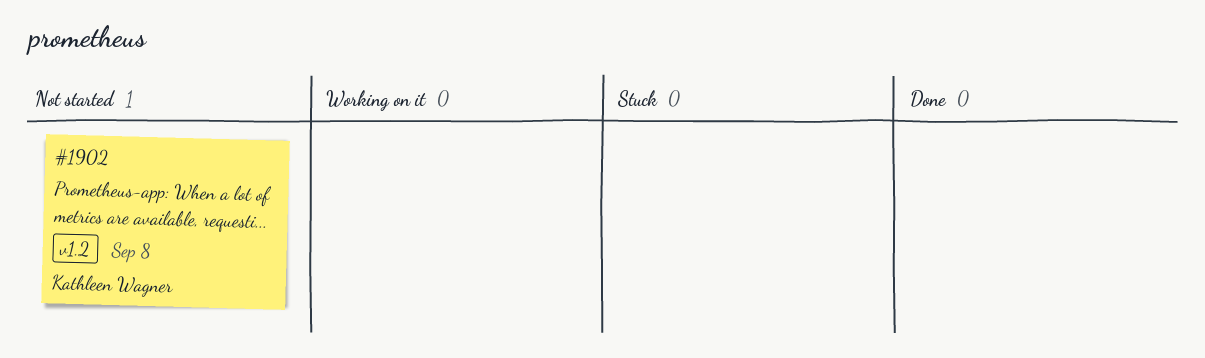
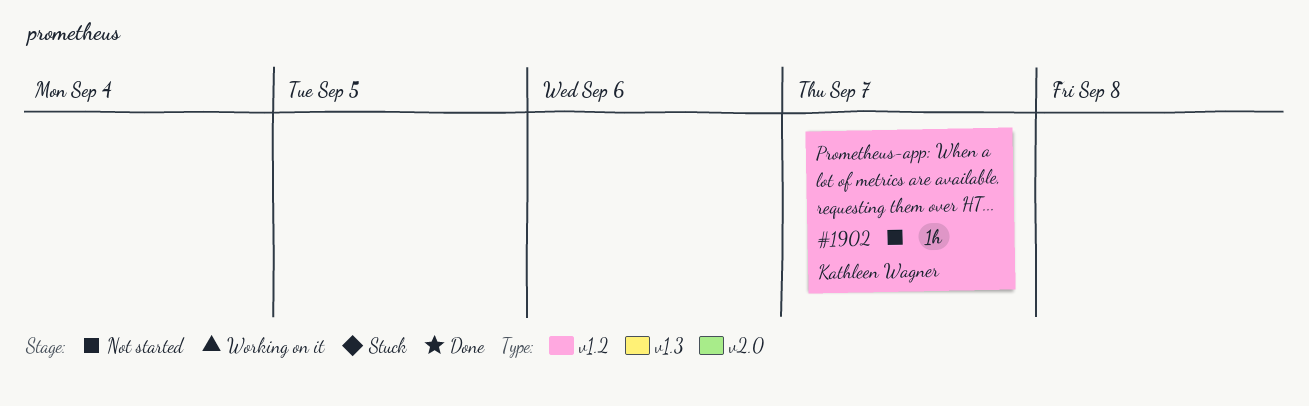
#1902, due: Sep 8 -> Sep 7

